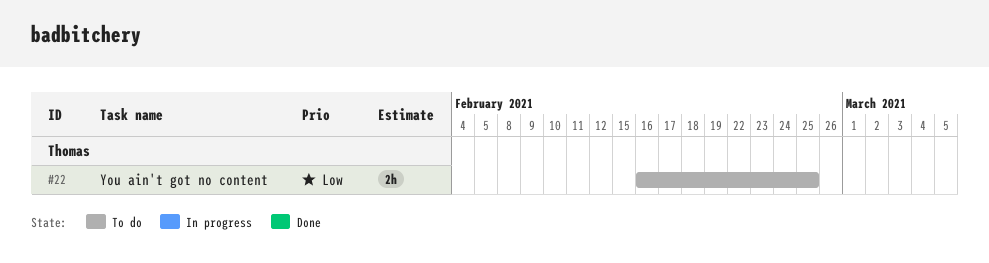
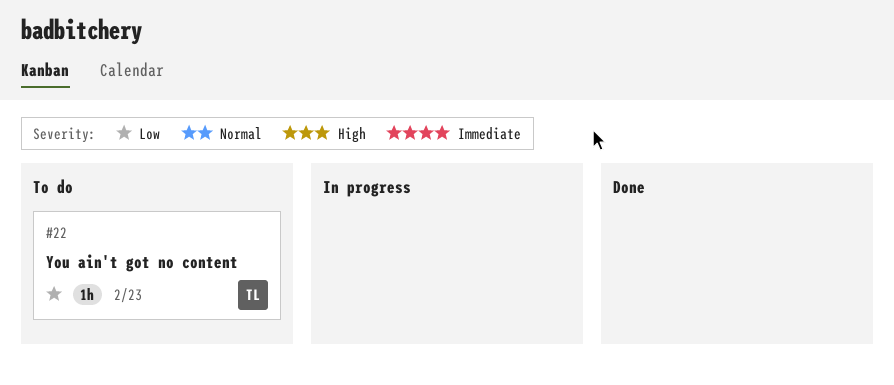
#22, estimate: 2h -> 1h
#22, due: Feb 25 -> Feb 23

